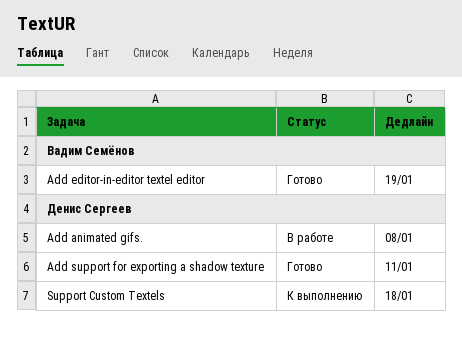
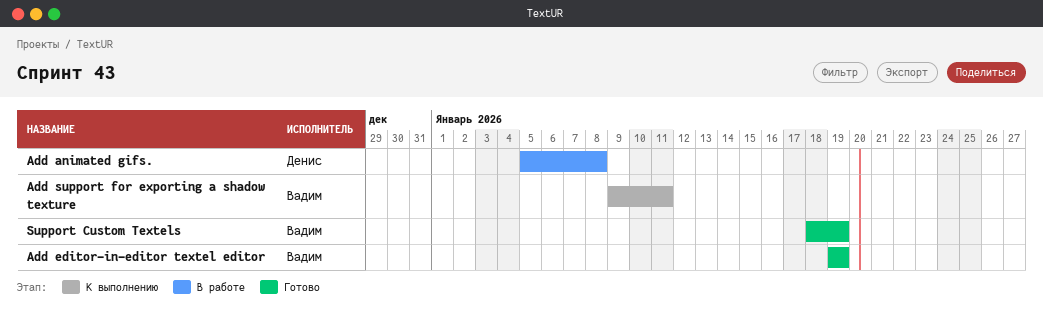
Add support for exporting a shadow texture, status: Готово -> К выполнению
Add support for exporting a shadow texture, owner: Денис Сергеев -> Вадим Семёнов
Support Custom Textels, status: К выполнению -> Готово
Support Custom Textels, owner: Денис Сергеев -> Вадим Семёнов
Support Custom Textels, due: Jan 18 -> Jan 19

